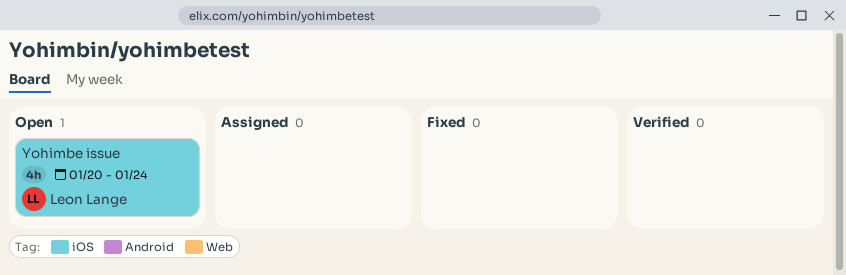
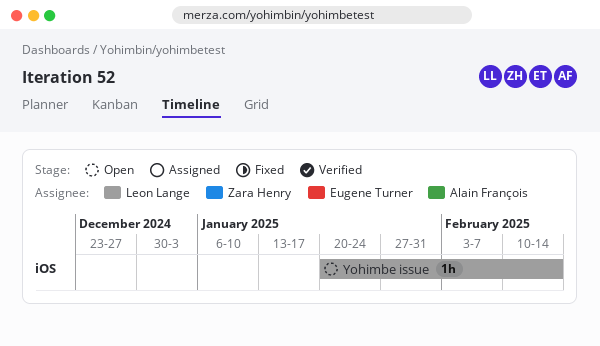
Yohimbe issue, estimate: 4h -> 1h
Yohimbe issue, due: Jan 24 -> Feb 14

